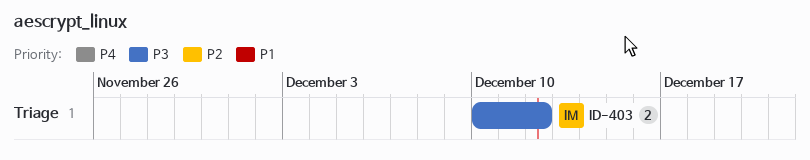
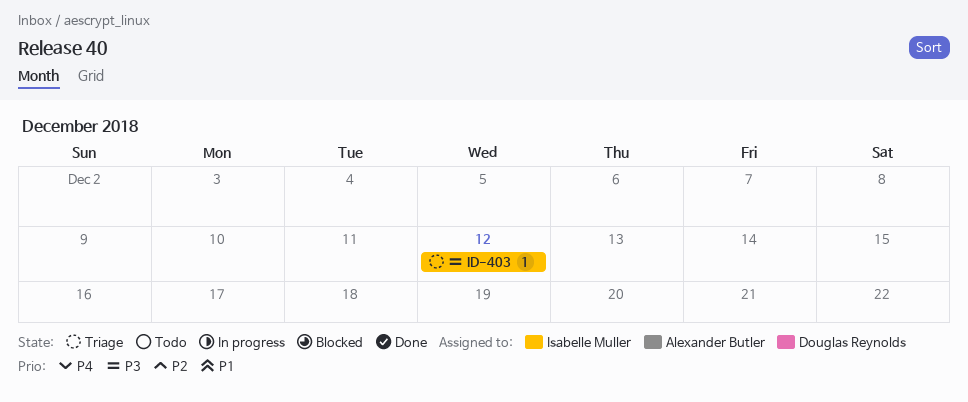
ID-403, estimate: 2 -> 1
ID-403, start: Dec 10 -> Dec 12

